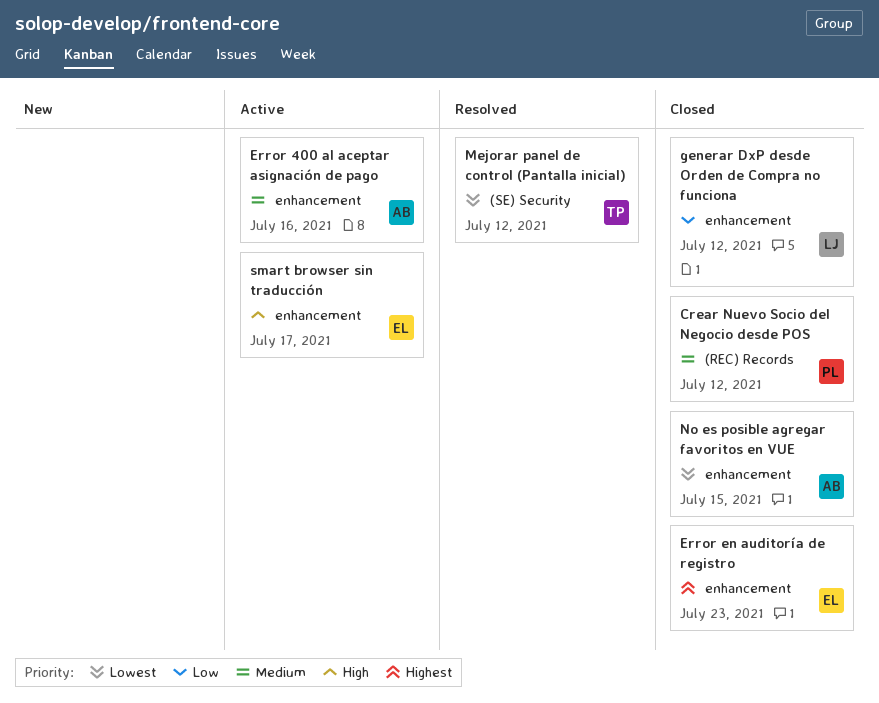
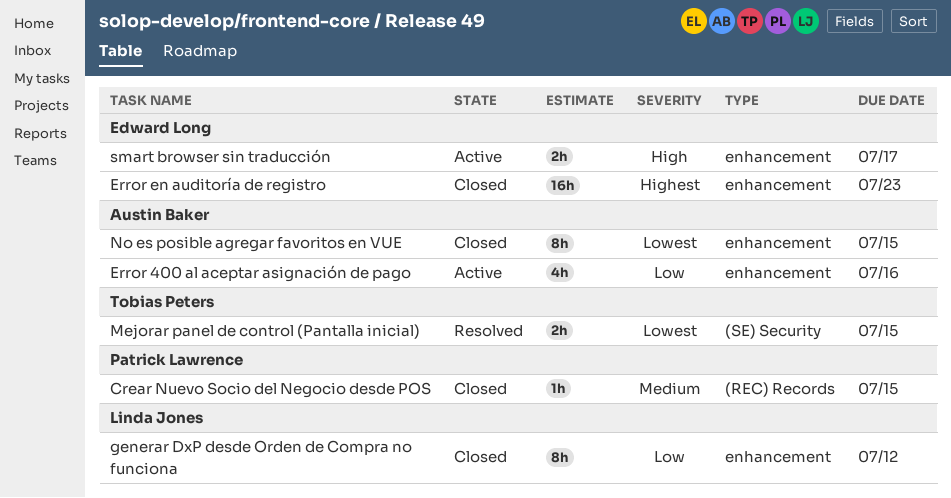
Crear Nuevo Socio del Negocio desde POS, due: Jul 12 -> Jul 15
Error 400 al aceptar asignación de pago, priority: Medium -> Low
Mejorar panel de control (Pantalla inicial), due: Jul 12 -> Jul 15

